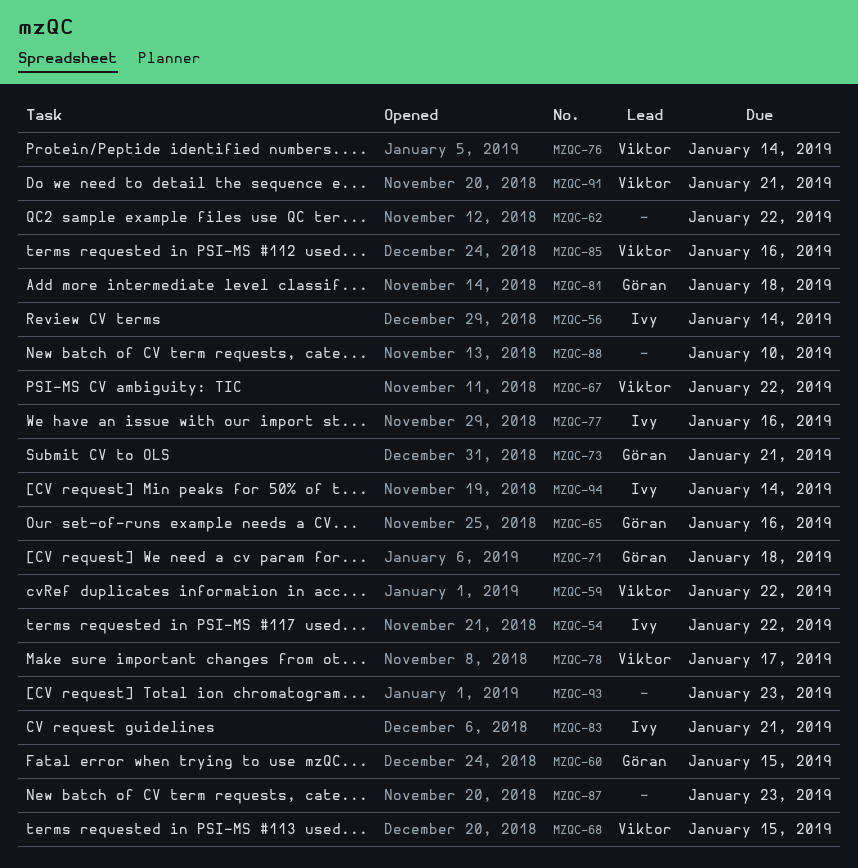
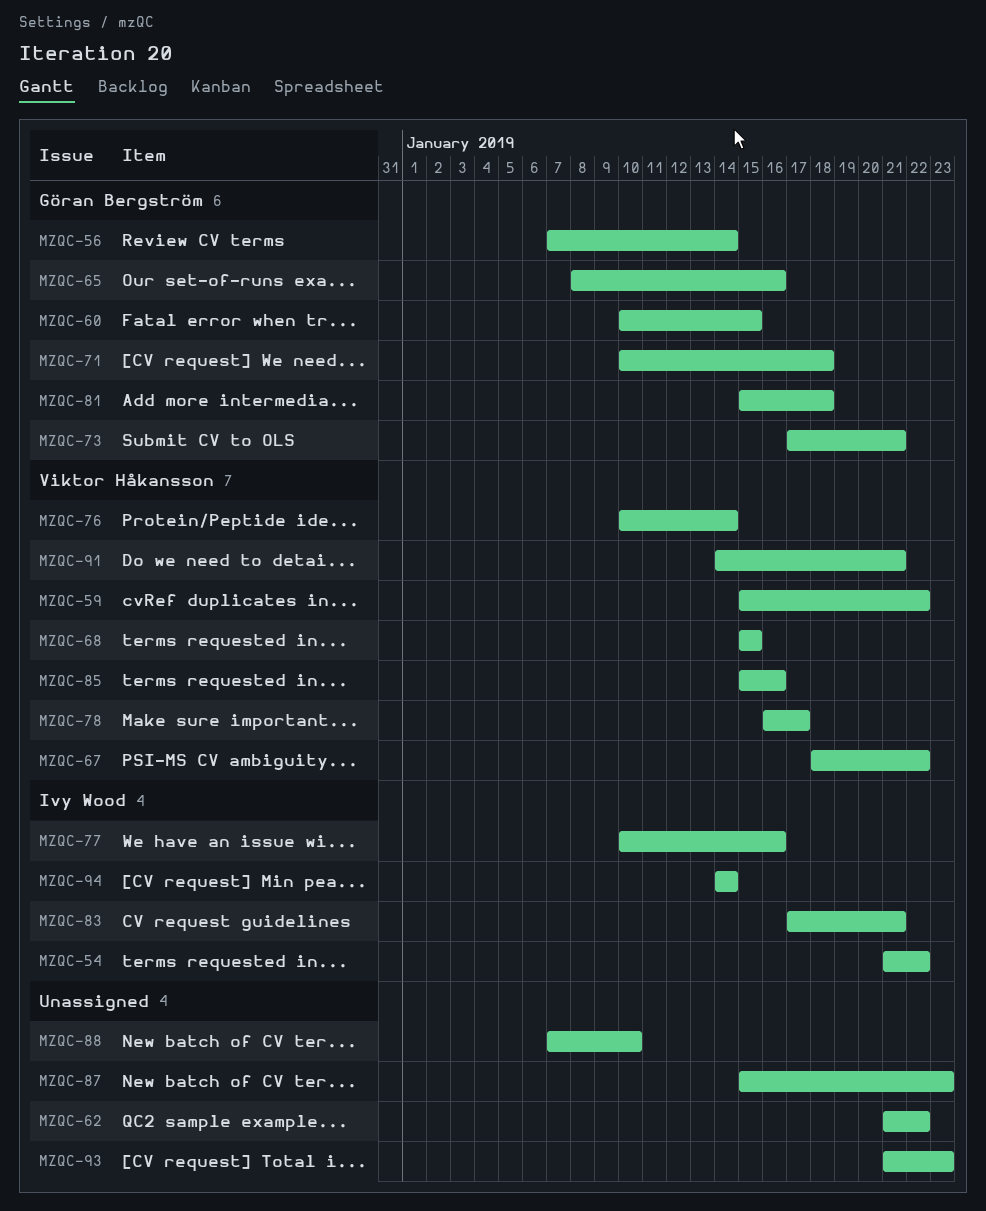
MZQC-56, owner: Ivy Wood -> Göran Bergström

